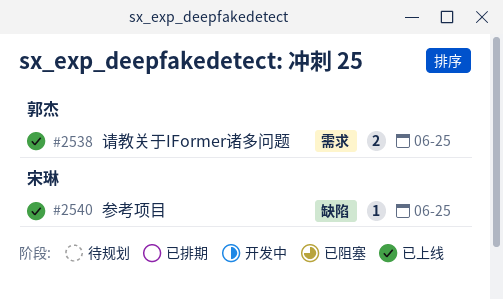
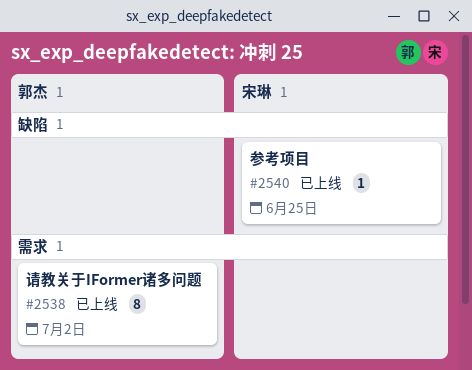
#2538, estimate: 2 -> 8
#2538, due: Jun 25 -> Jul 2

